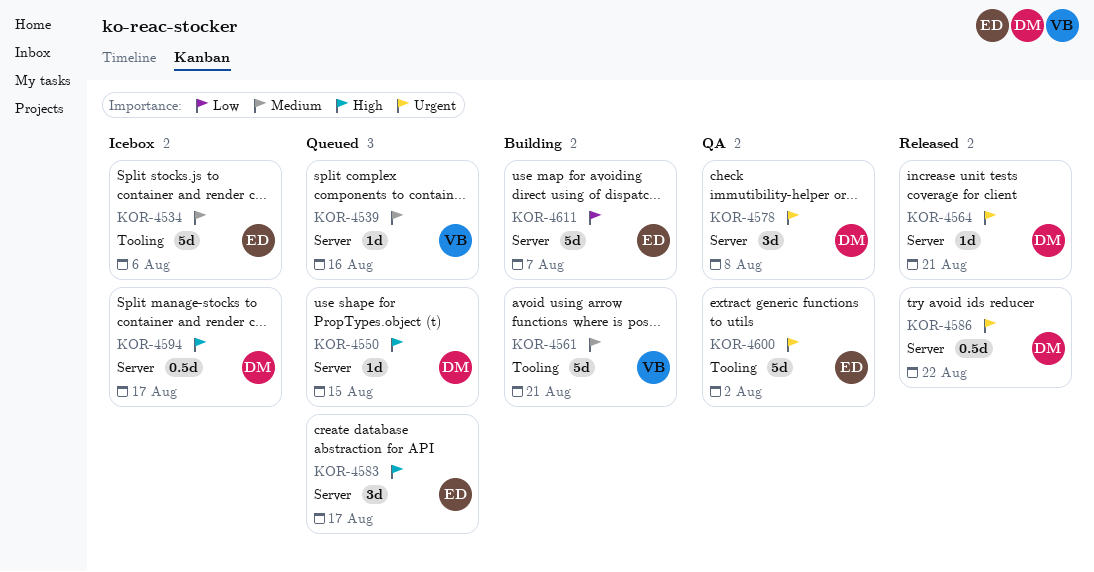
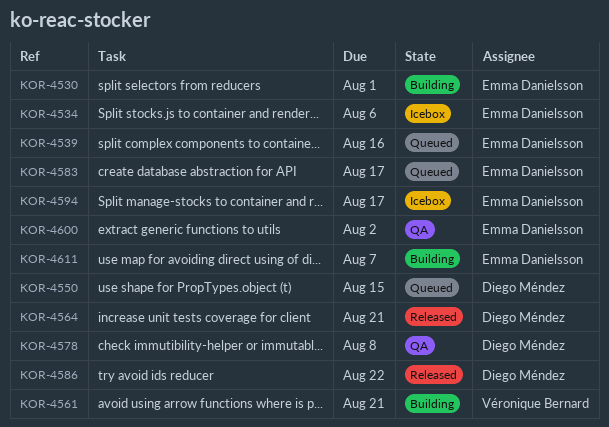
KOR-4530: none -> present
KOR-4539, owner: Véronique Bernard -> Emma Danielsson
KOR-4594, owner: Diego Méndez -> Emma Danielsson

